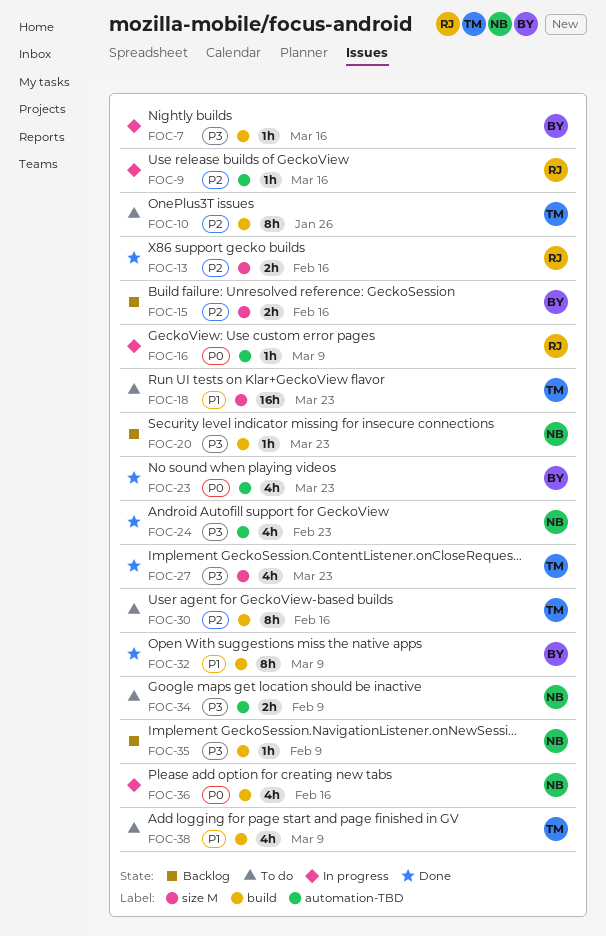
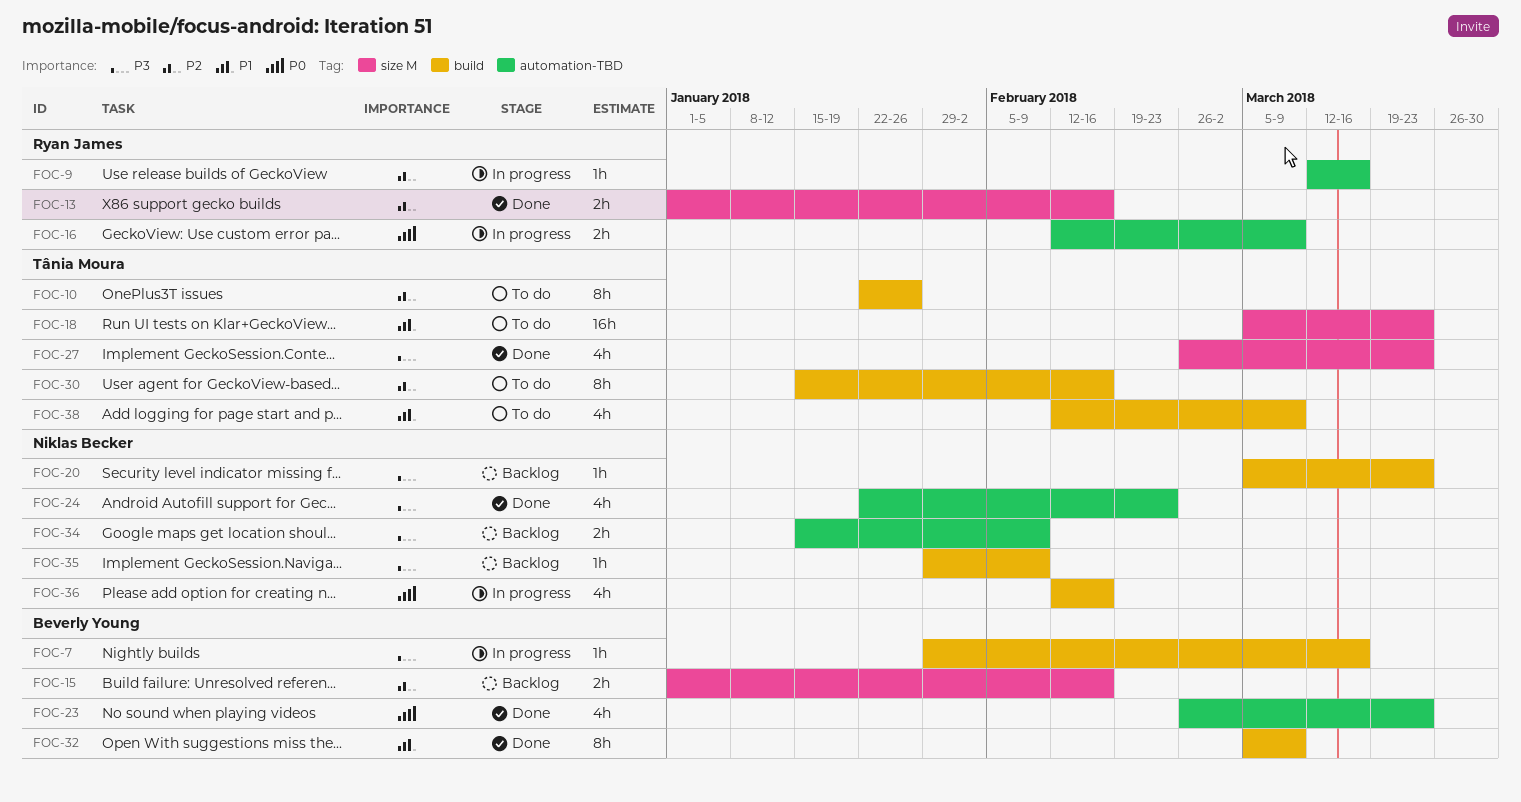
FOC-16, estimate: 1h -> 2h
FOC-34, status: To do -> Backlog

